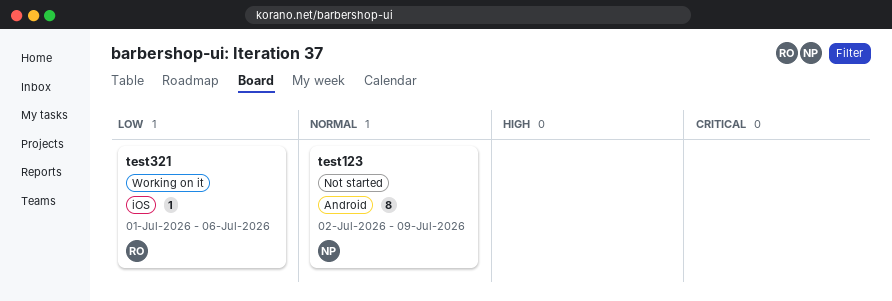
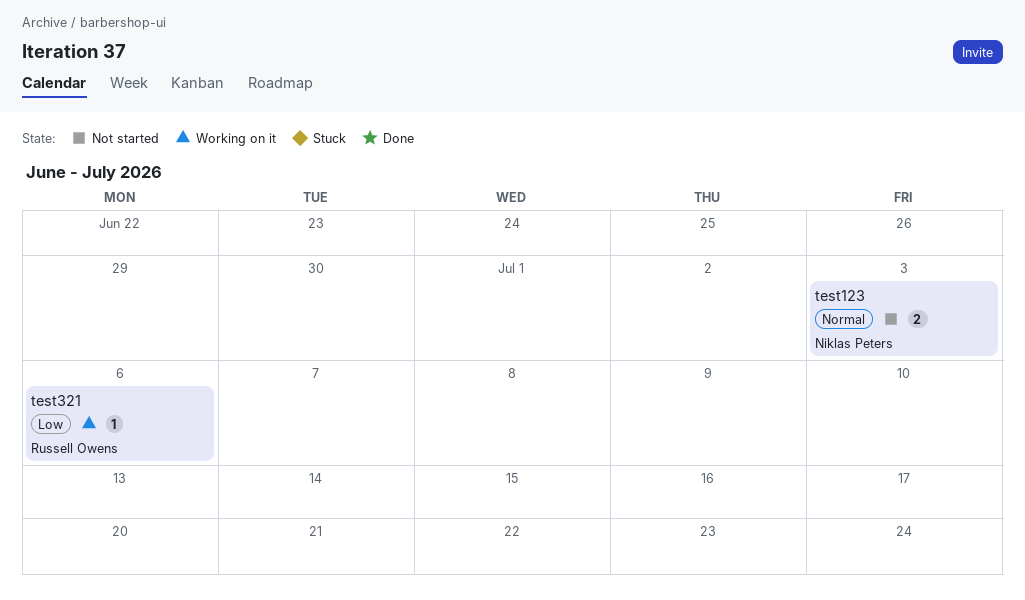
test123, estimate: 8 -> 2
test123, due: Jul 9 -> Jul 3

